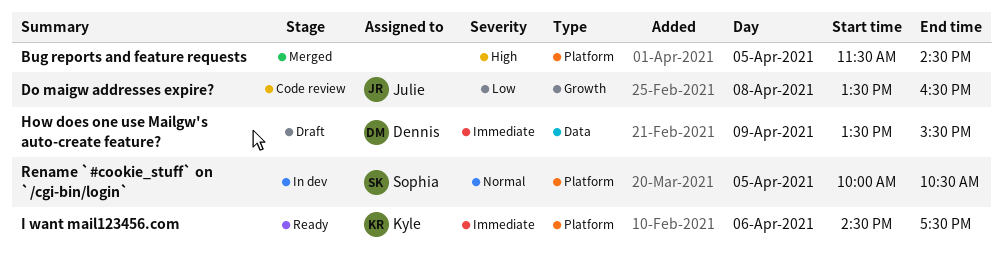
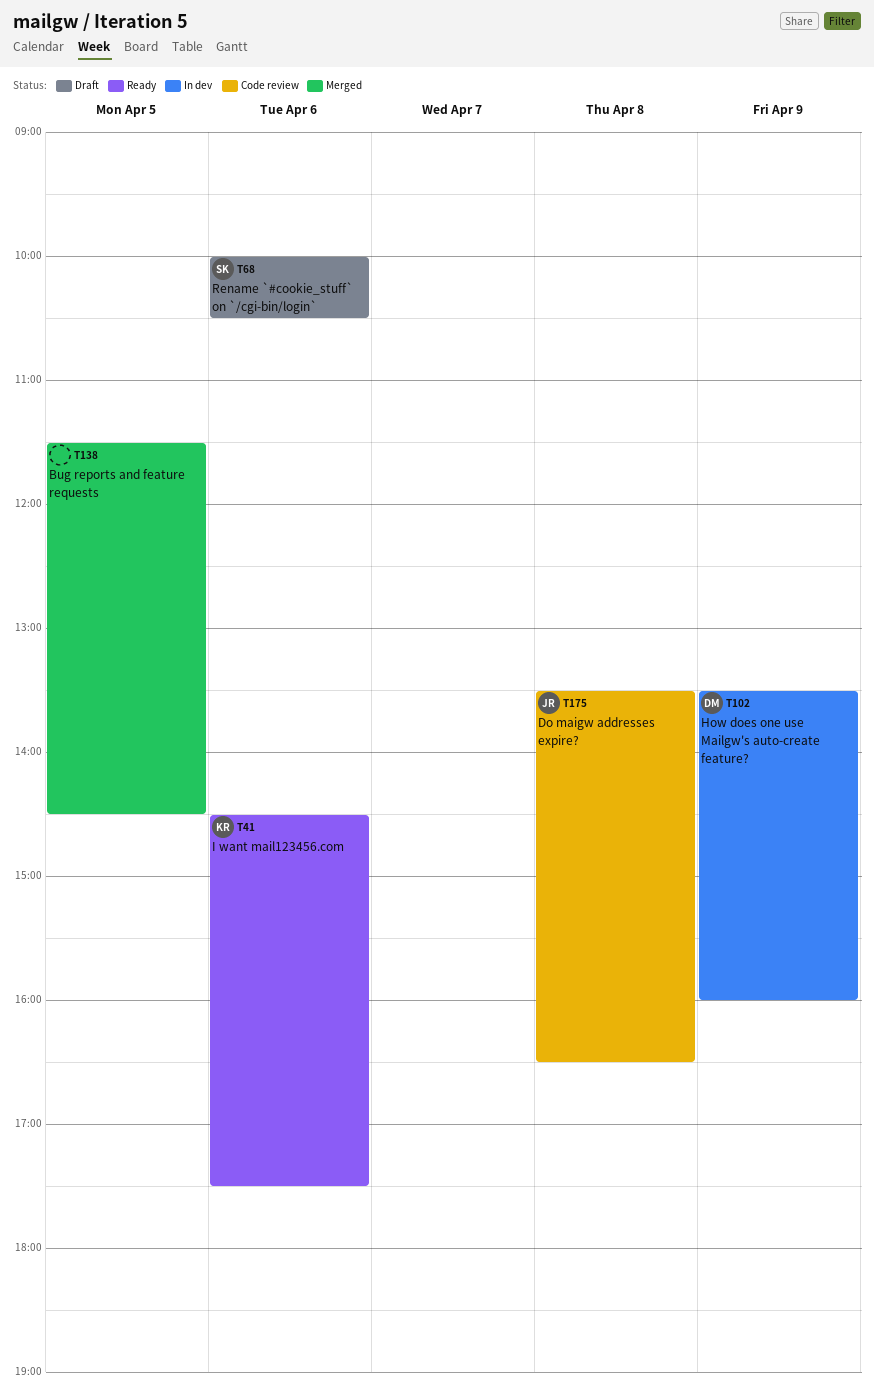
How does one use Mailgw's auto-create feature?, status: Draft -> In dev
How does one use Mailgw's auto-create feature?, ends: 15:30 -> 16:00
Rename `#cookie_stuff` on `/cgi-bin/login`, status: In dev -> Draft
Rename `#cookie_stuff` on `/cgi-bin/login`, day: Apr 5 -> Apr 6

